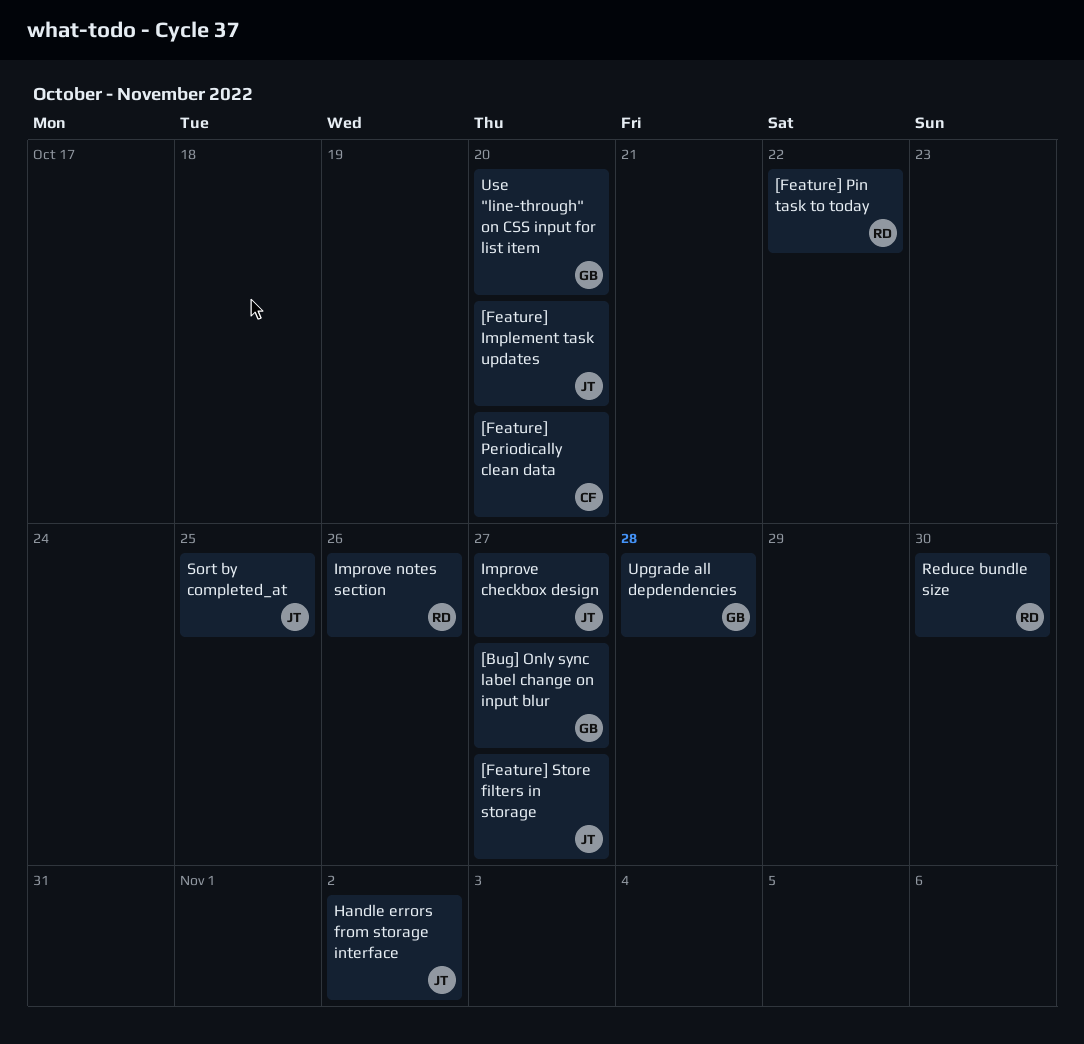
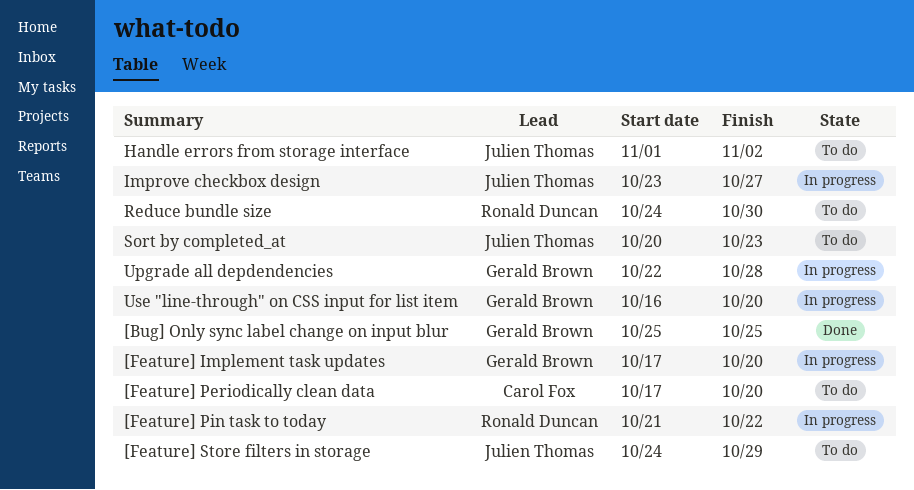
[Bug] Only sync label change on input blur, due: Oct 27 -> Oct 25
[Feature] Implement task updates, owner: Julien Thomas -> Gerald Brown
[Feature] Store filters in storage, due: Oct 27 -> Oct 29
Improve notes section: present -> none
Sort by completed_at, due: Oct 25 -> Oct 23

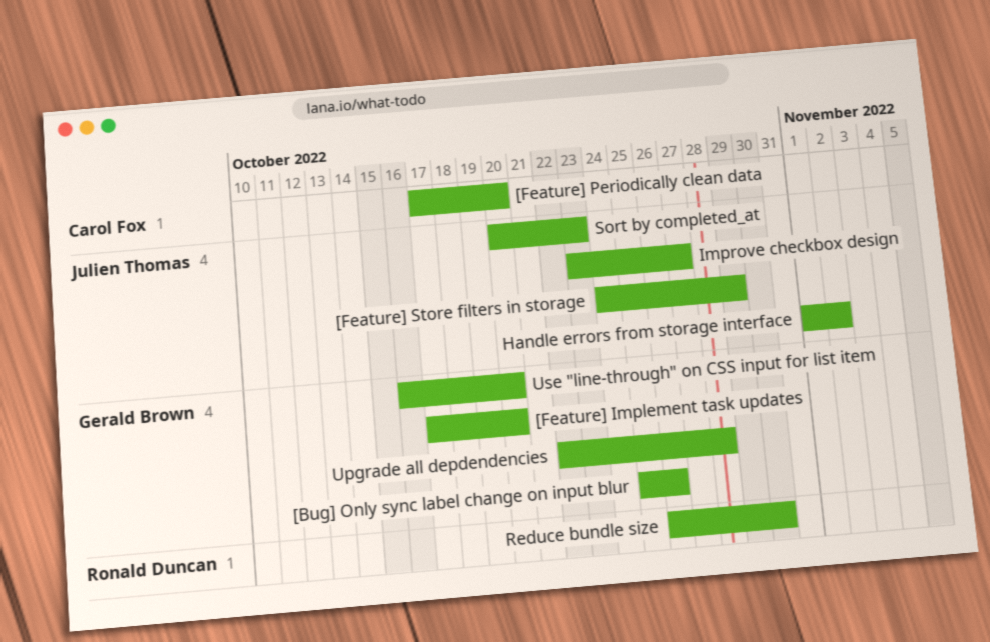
[Bug] Only sync label change on input blur, due: Oct 25 -> Oct 26
[Feature] Pin task to today: present -> none
Reduce bundle size, start: Oct 24 -> Oct 26

